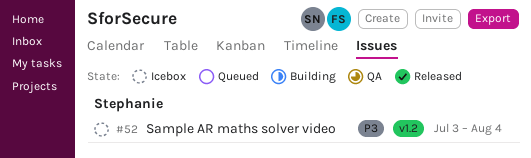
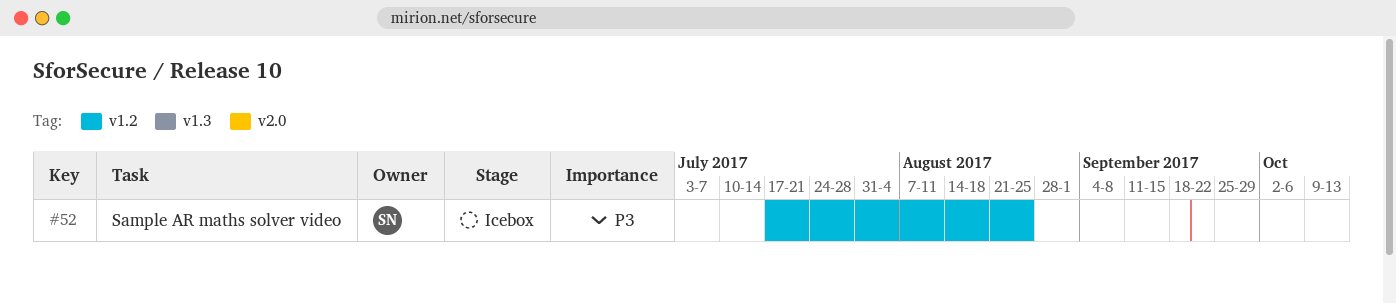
#52, start: Jul 3 -> Jul 17
#52, due: Aug 4 -> Aug 25

